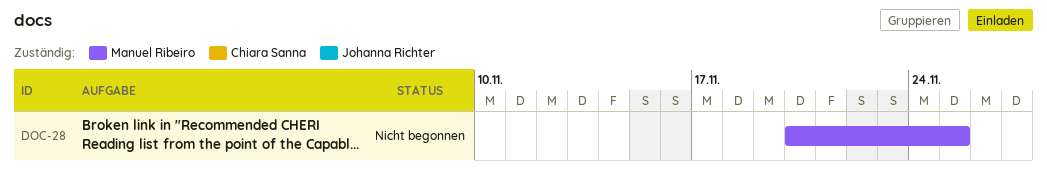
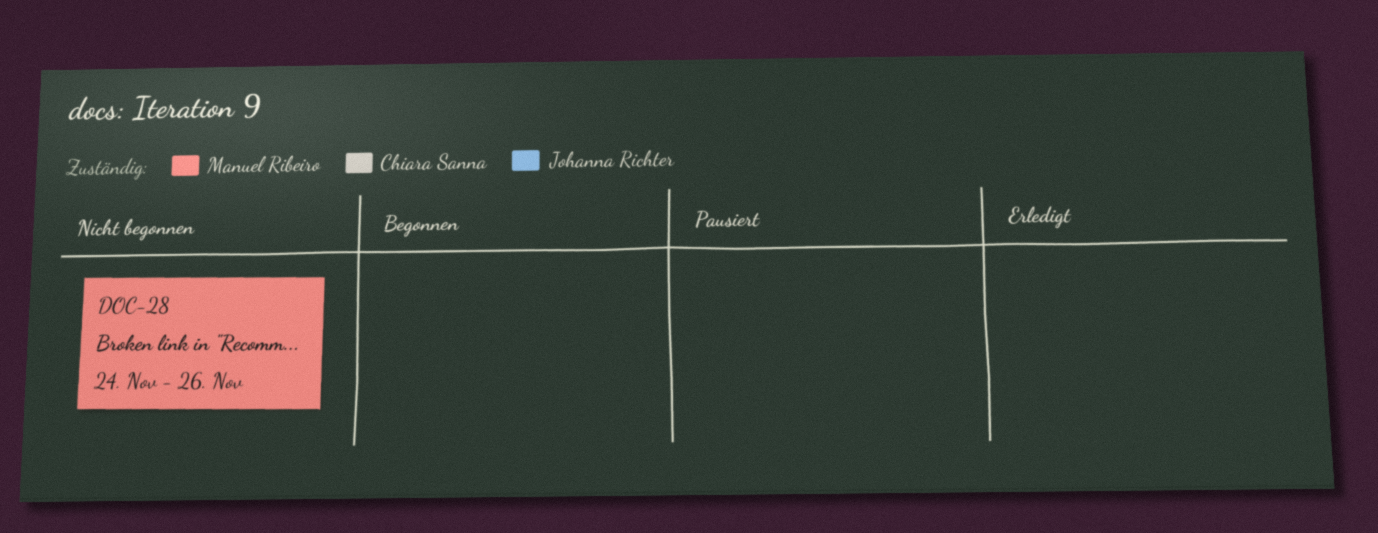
DOC-28, start: Nov 20 -> Nov 24
DOC-28, due: Nov 25 -> Nov 26

